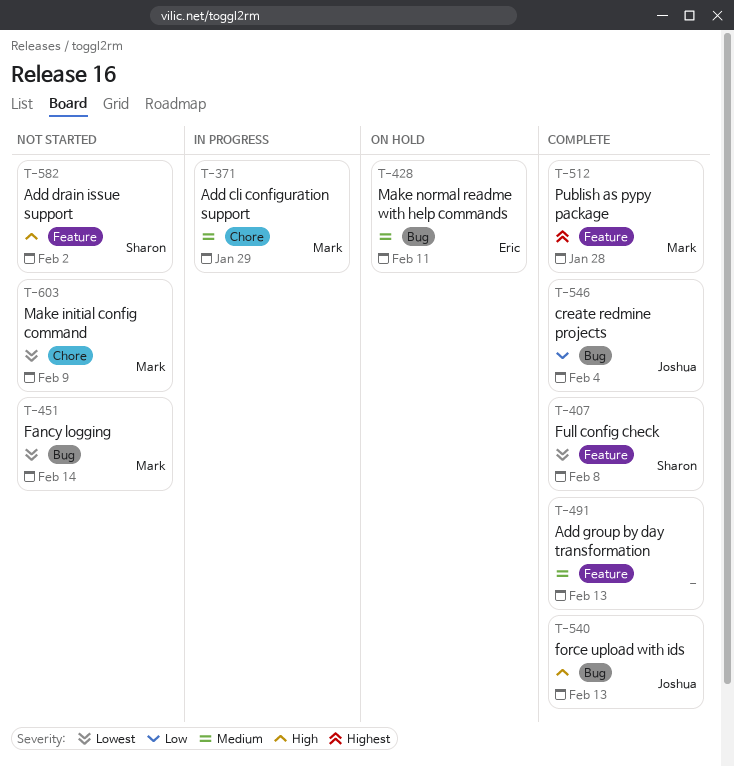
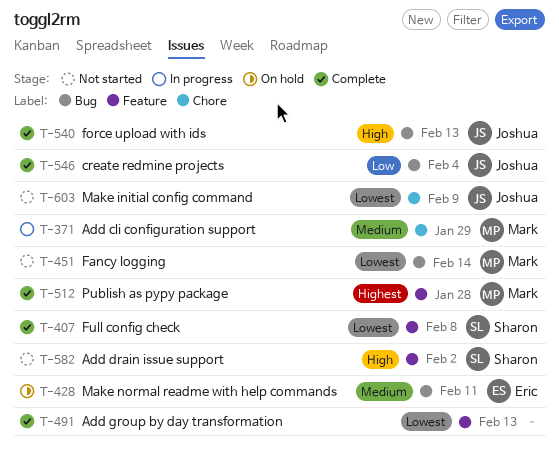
T-491, priority: Medium -> Lowest
T-603, owner: Mark -> Joshua

